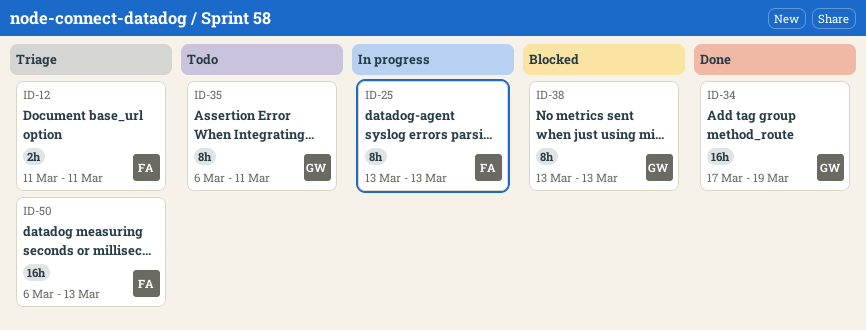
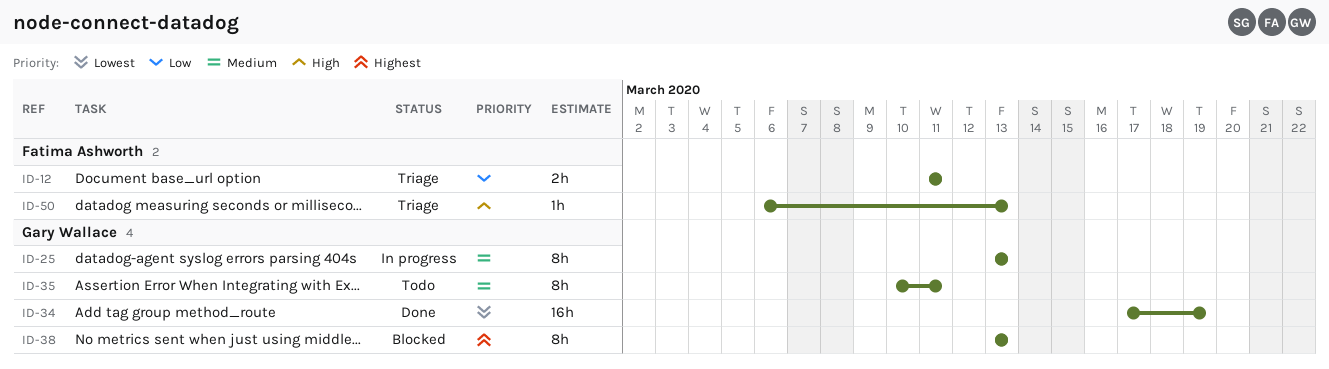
ID-25, owner: Fatima Ashworth -> Gary Wallace
ID-35, start: Mar 6 -> Mar 10
ID-50, estimate: 16h -> 1h

